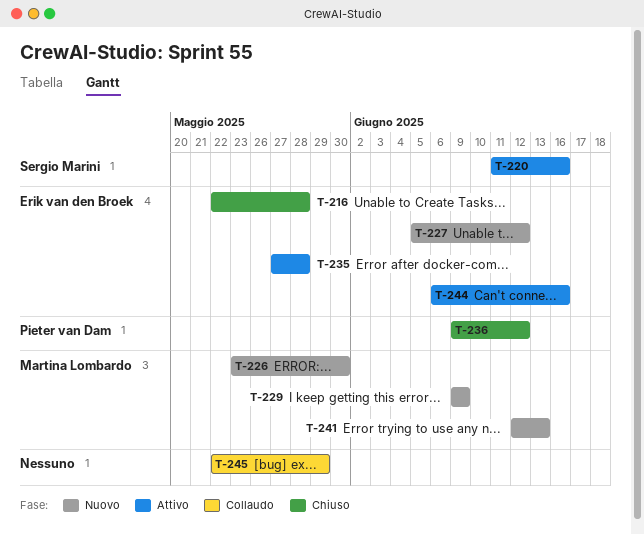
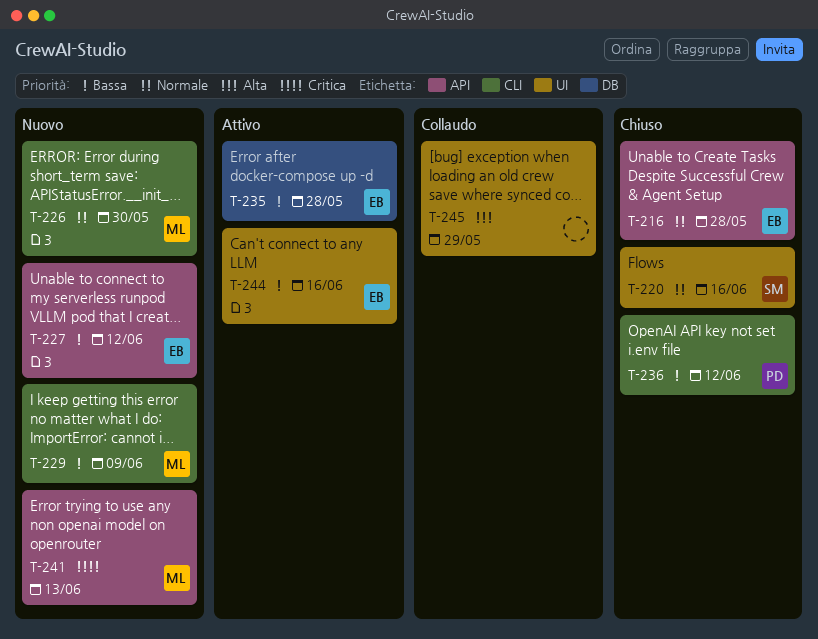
T-220, status: Attivo -> Chiuso

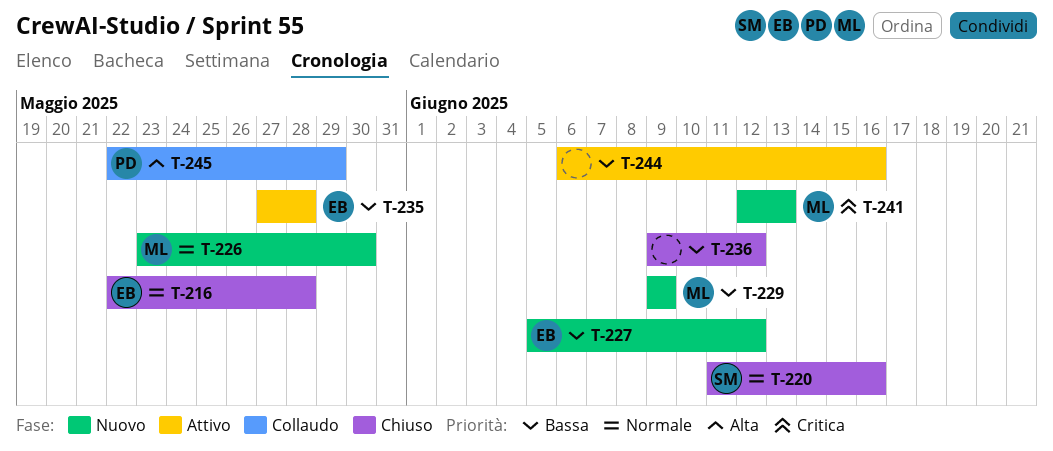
T-236, owner: PD -> none
T-244, owner: EB -> none
T-245, owner: none -> PD

